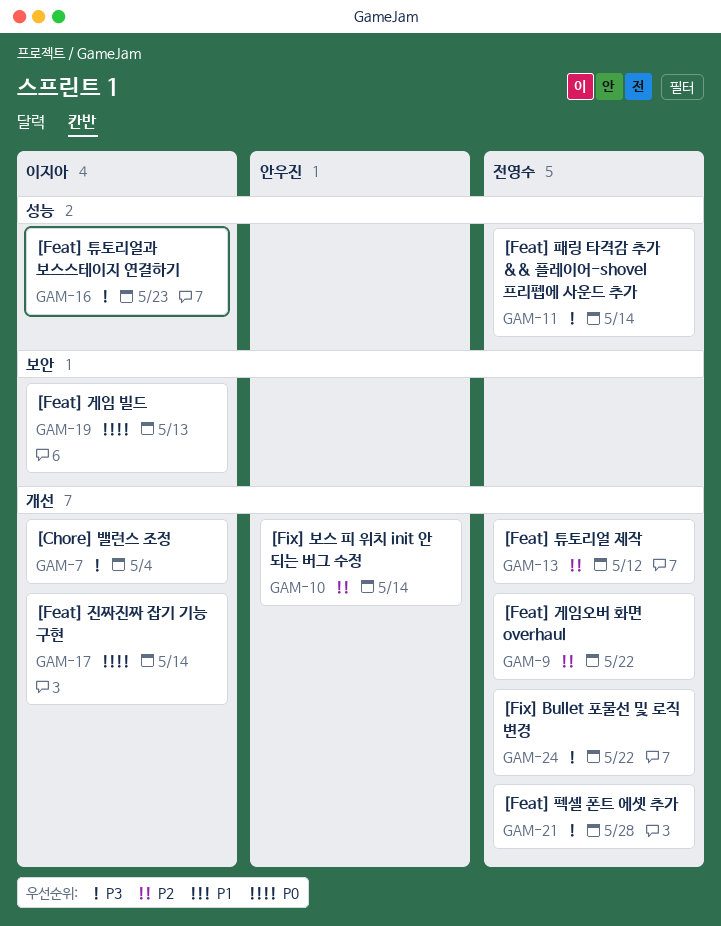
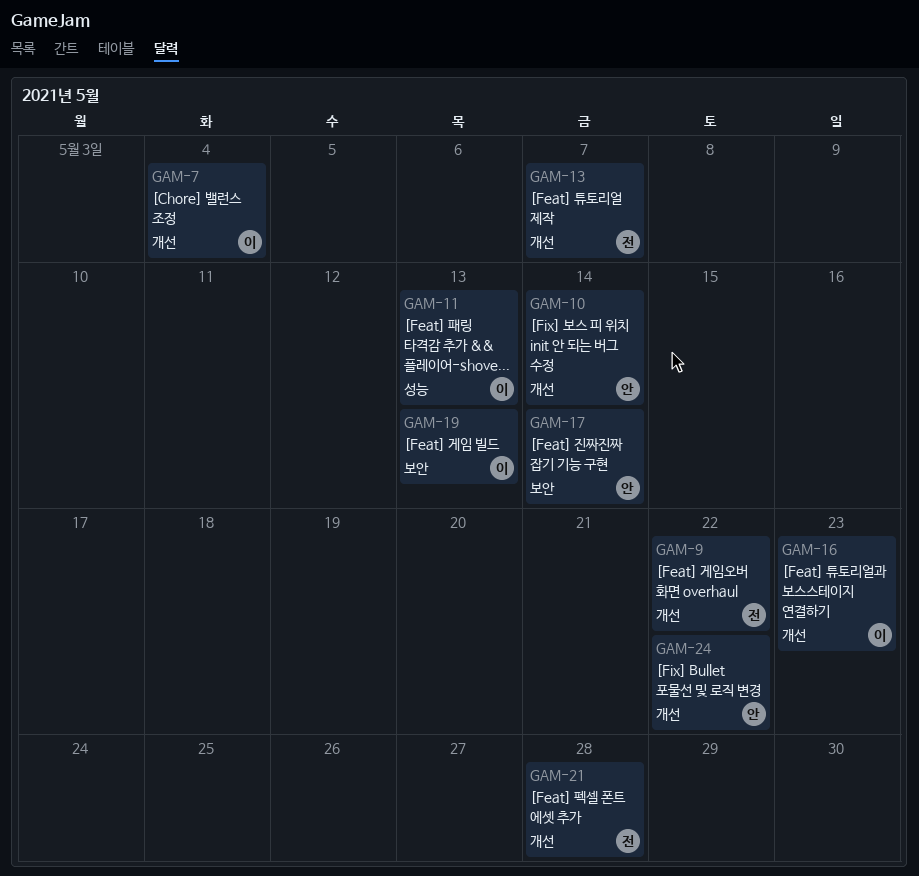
GAM-11, owner: 전영수 -> 이지아
GAM-11, due: May 14 -> May 13
GAM-13, due: May 12 -> May 7
GAM-16, label: 성능 -> 개선
GAM-17, owner: 이지아 -> 안우진
GAM-17, label: 개선 -> 보안
GAM-24, owner: 전영수 -> 안우진

